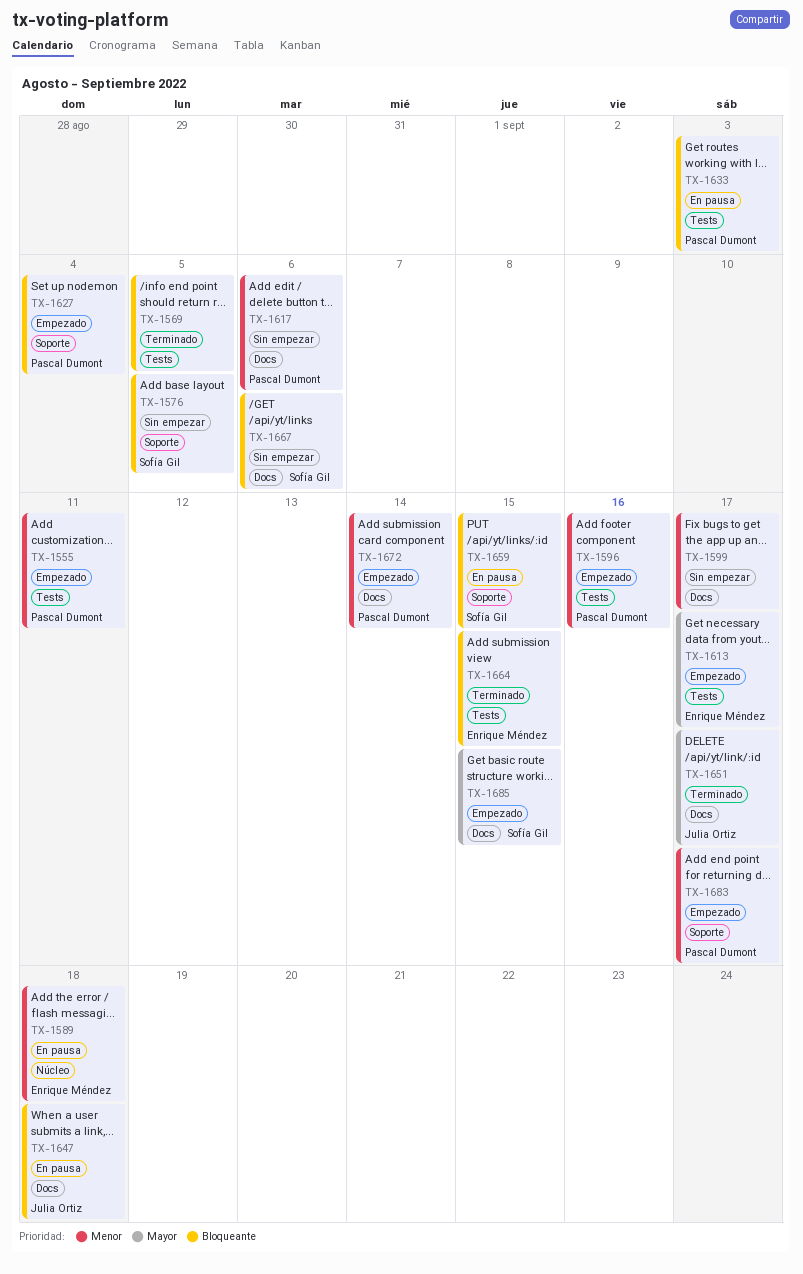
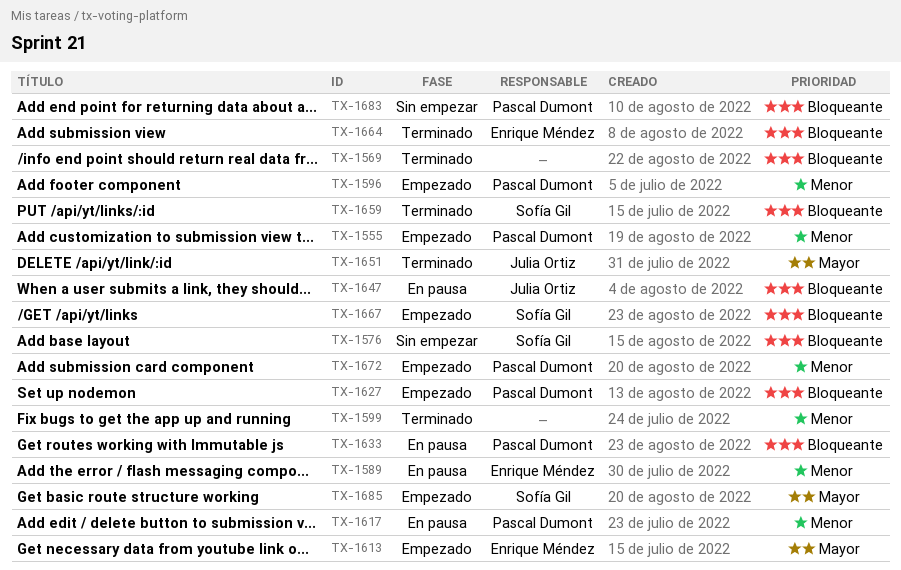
TX-1599, status: Sin empezar -> Terminado
TX-1617, status: Sin empezar -> En pausa
TX-1659, status: En pausa -> Terminado
TX-1667, status: Sin empezar -> Empezado
TX-1683, status: Empezado -> Sin empezar
TX-1683, priority: Menor -> Bloqueante

